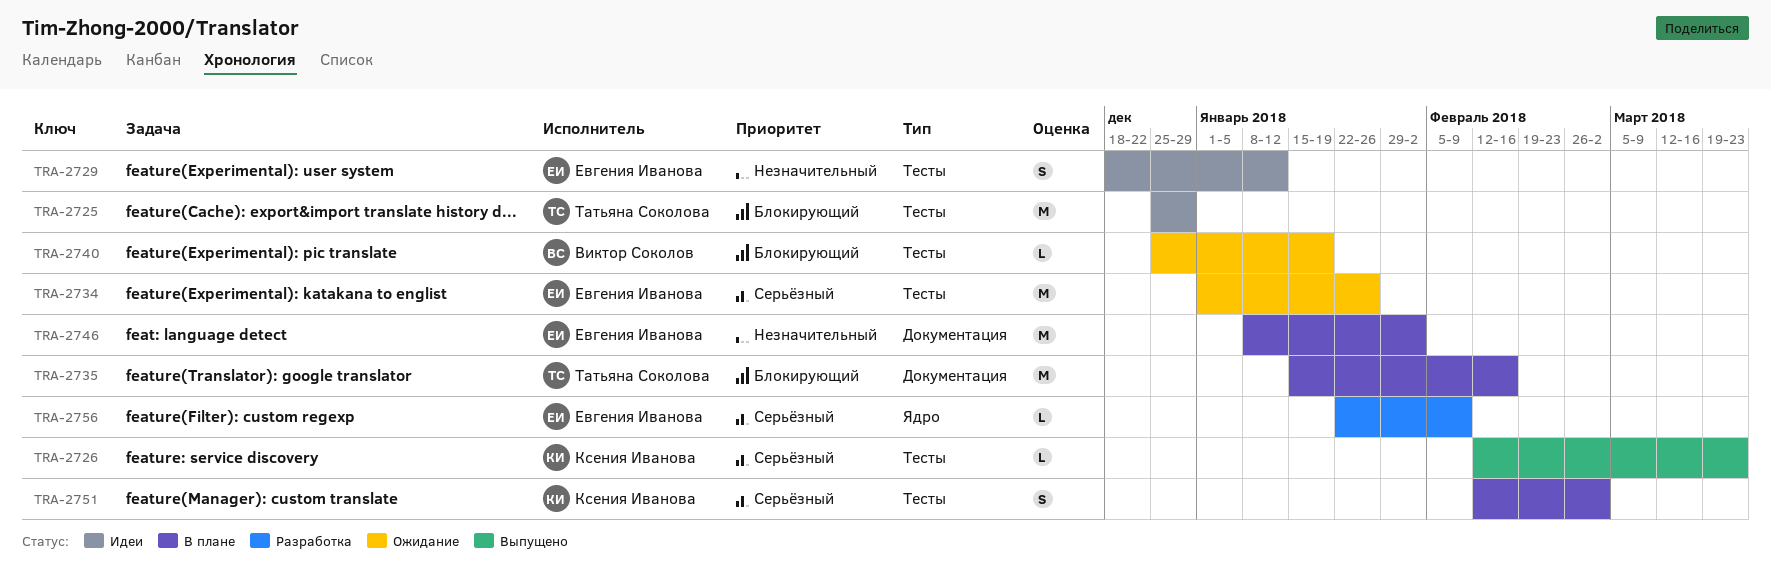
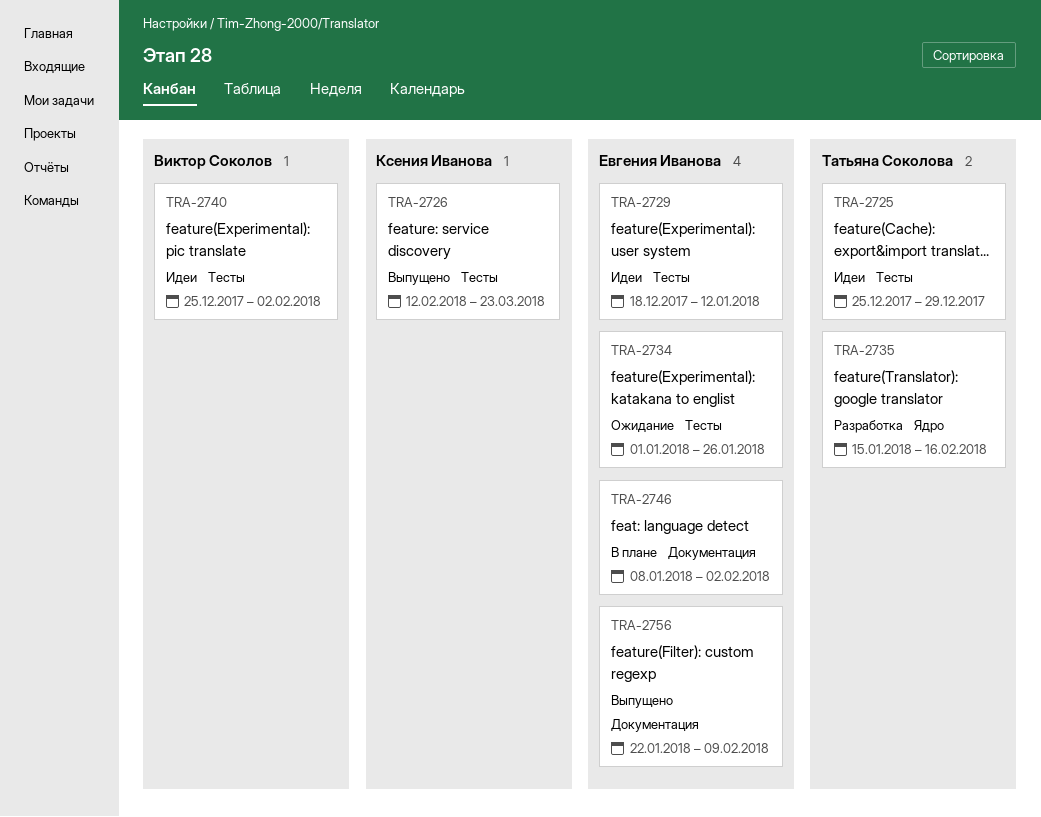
TRA-2735, status: В плане -> Разработка
TRA-2735, label: Документация -> Ядро
TRA-2740, status: Ожидание -> Идеи
TRA-2740, due: Jan 19 -> Feb 2
TRA-2751: present -> none
TRA-2756, status: Разработка -> Выпущено
TRA-2756, label: Ядро -> Документация

